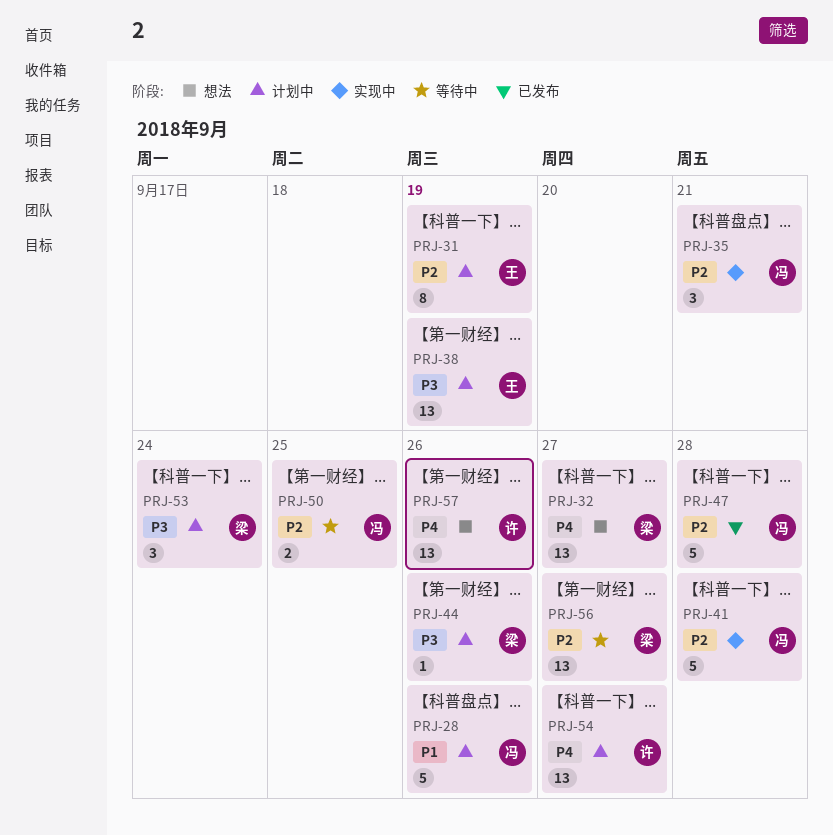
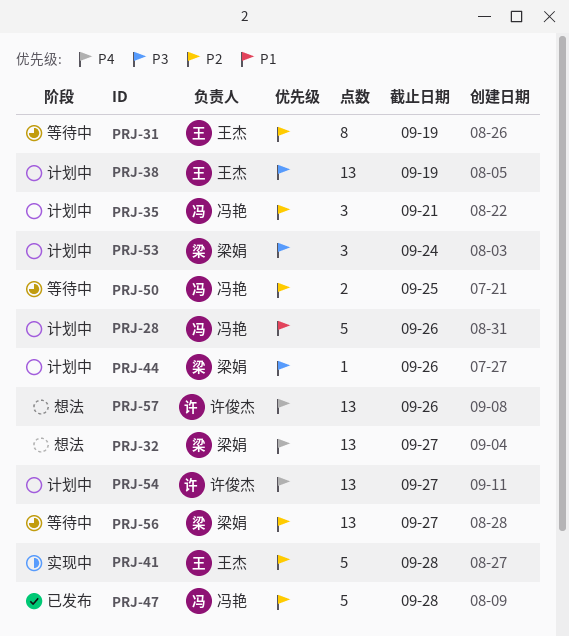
PRJ-31, status: 计划中 -> 等待中
PRJ-35, status: 实现中 -> 计划中
PRJ-41, owner: 冯艳 -> 王杰

